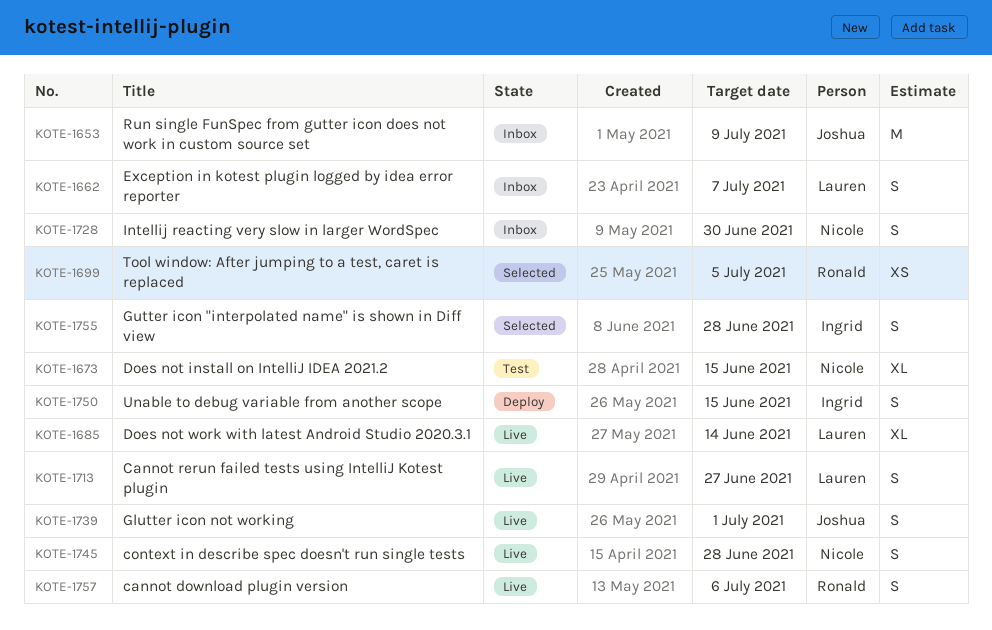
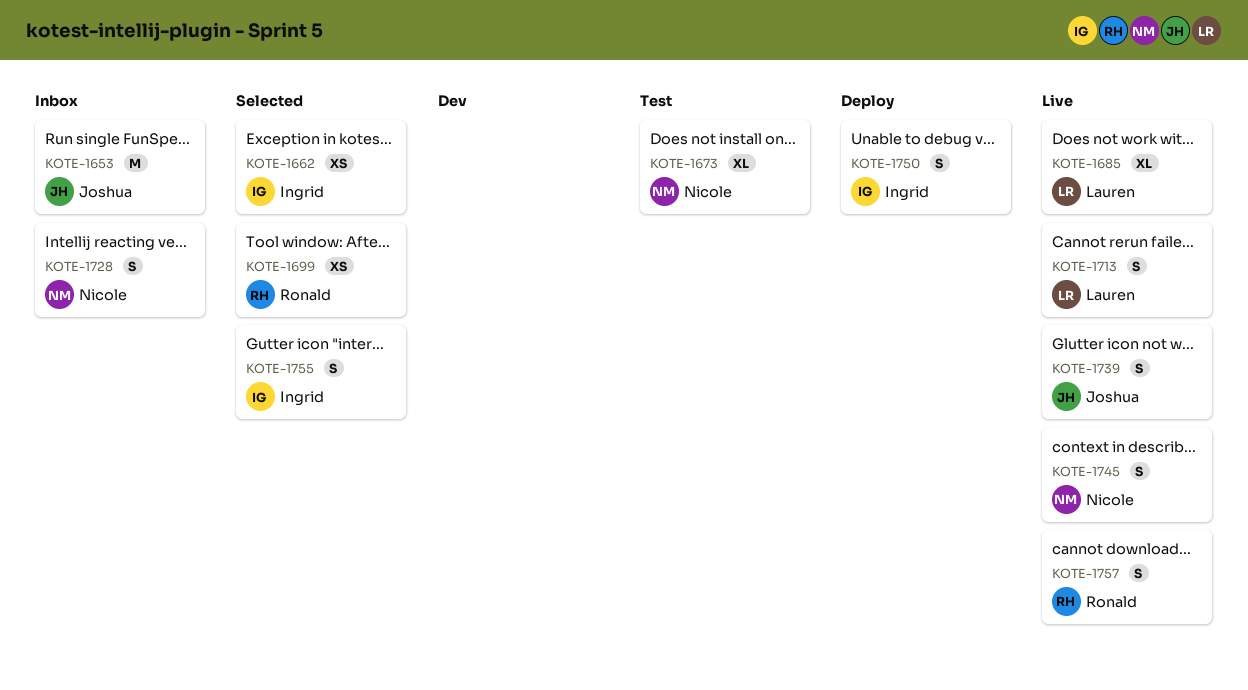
KOTE-1662, status: Inbox -> Selected
KOTE-1662, owner: Lauren -> Ingrid
KOTE-1662, estimate: S -> XS

